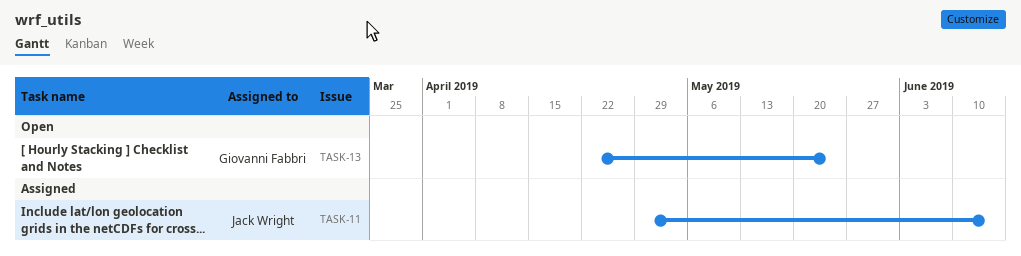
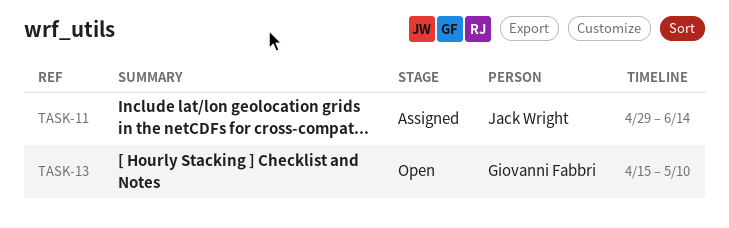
TASK-13, start: Apr 22 -> Apr 15
TASK-13, due: May 24 -> May 10

